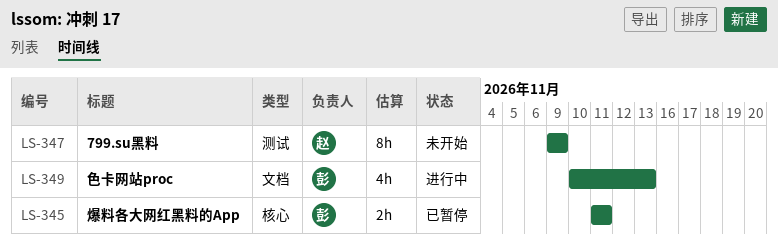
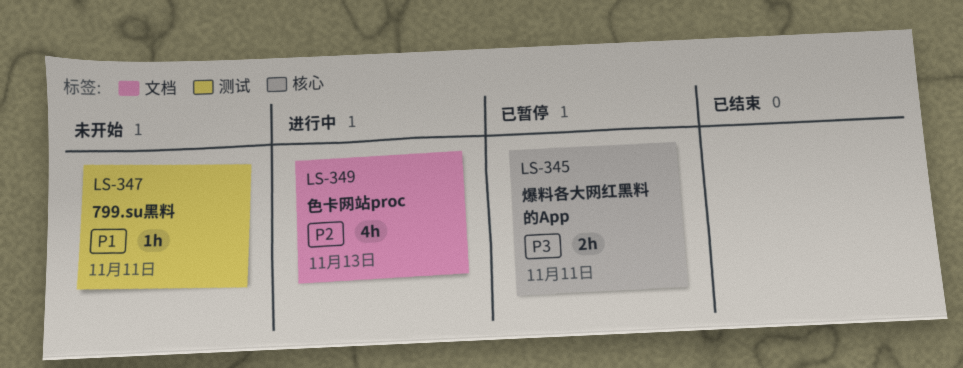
LS-347, estimate: 8h -> 1h
LS-347, due: Nov 9 -> Nov 11

